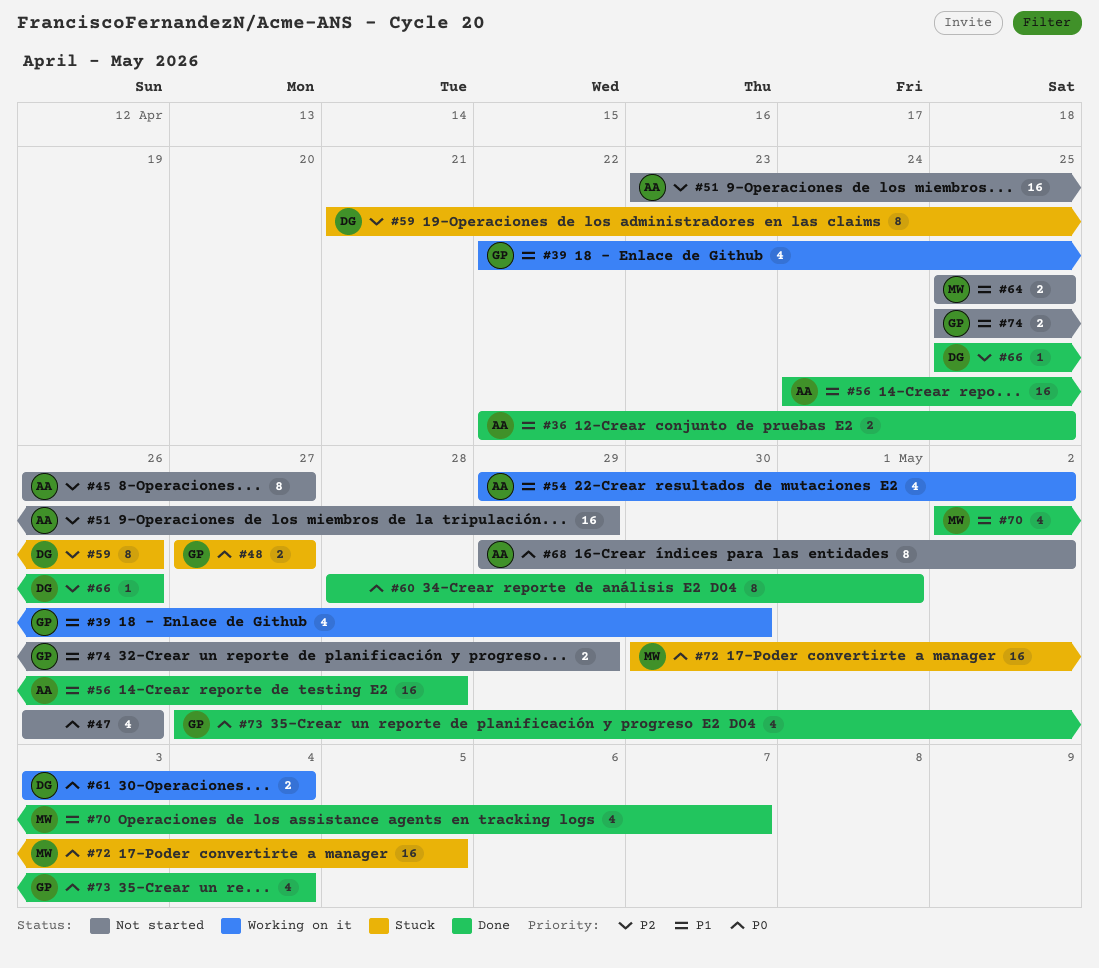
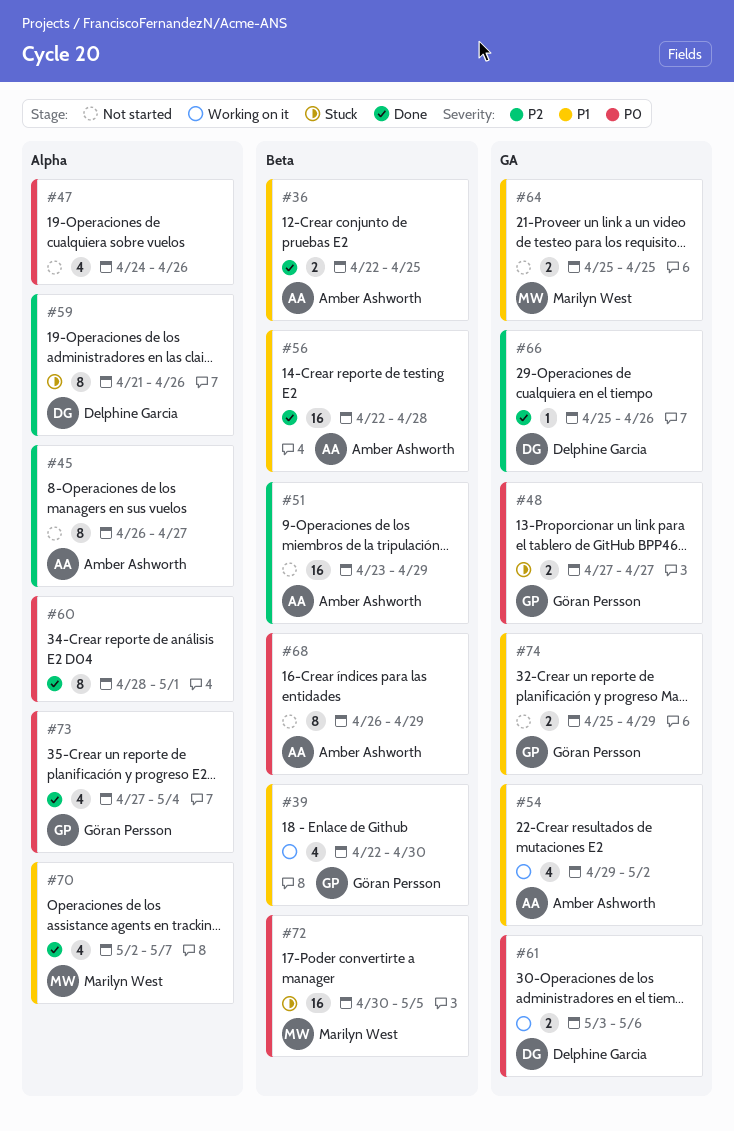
#47, start: Apr 26 -> Apr 24
#56, start: Apr 24 -> Apr 22
#61, due: May 4 -> May 6
#68, start: Apr 29 -> Apr 26
#68, due: May 2 -> Apr 29

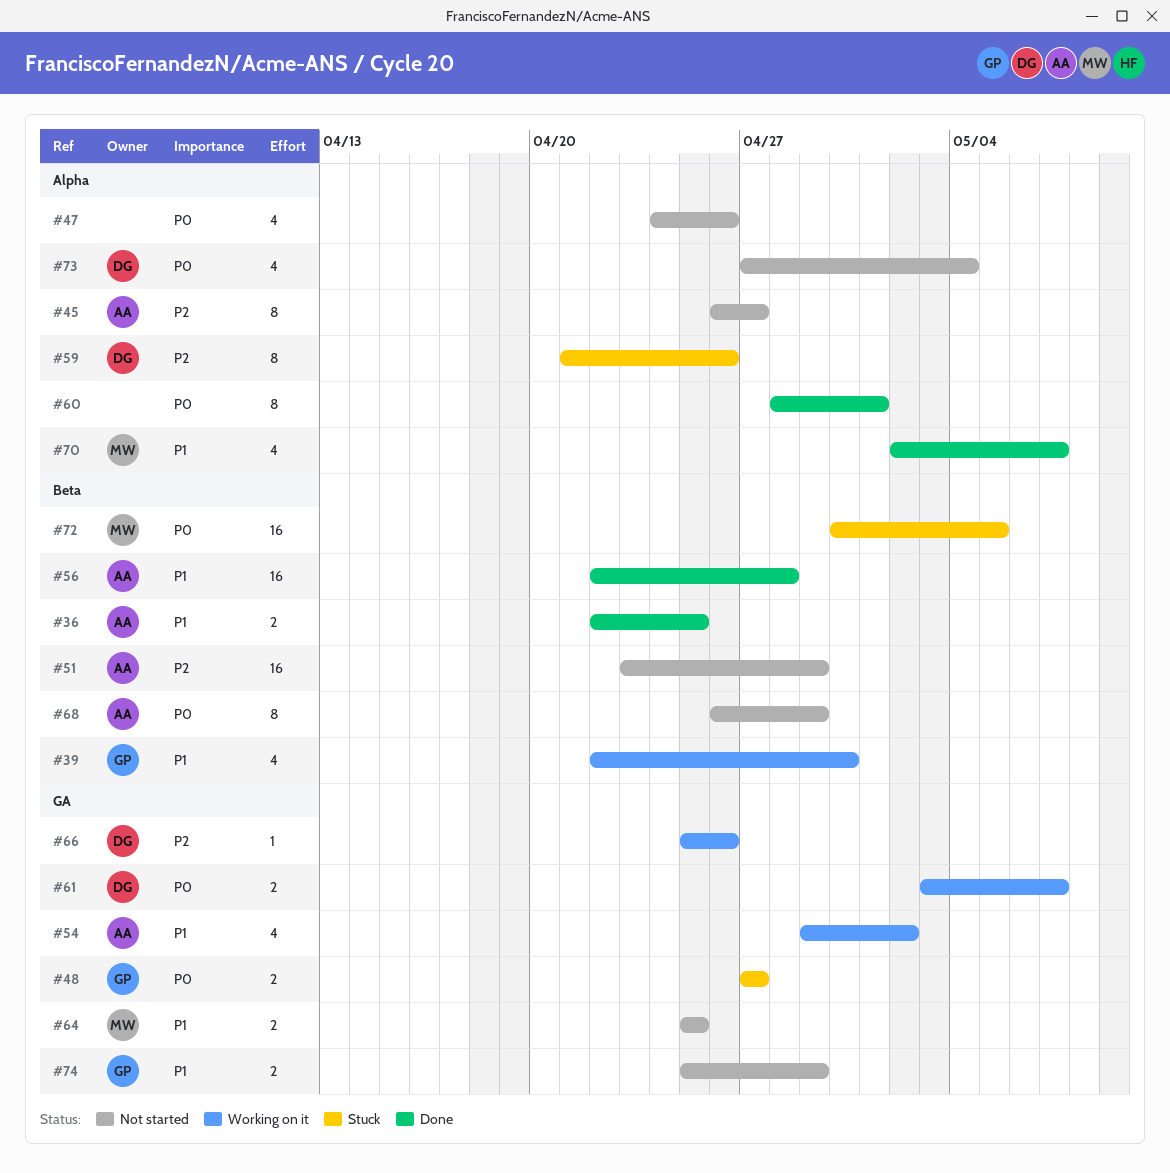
#61, due: May 6 -> May 7
#66, status: Done -> Working on it
#73, status: Done -> Not started
#73, owner: Göran Persson -> Delphine Garcia

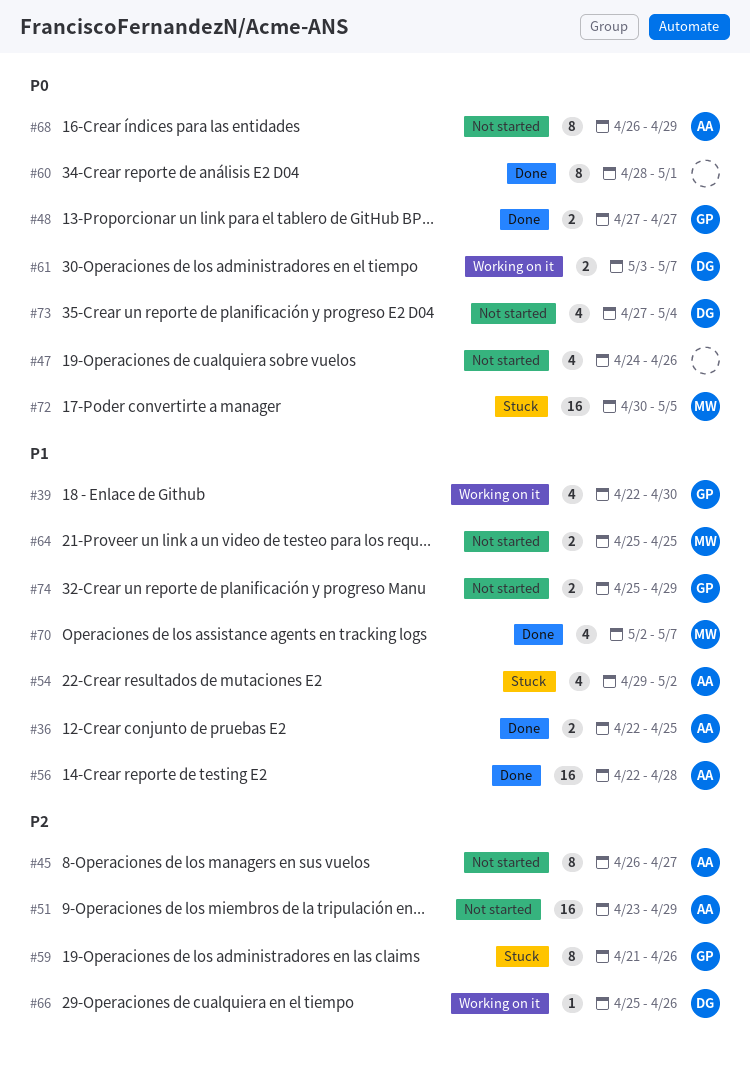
#48, status: Stuck -> Done
#54, status: Working on it -> Stuck
#59, owner: DG -> GP

